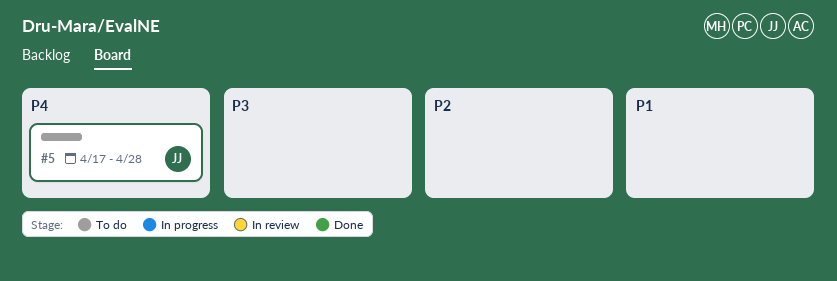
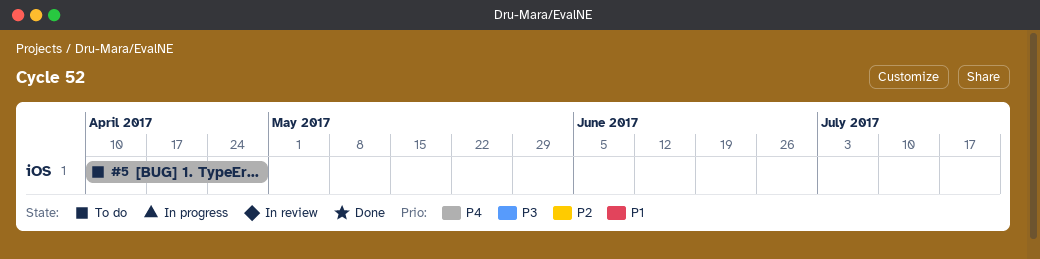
#5, start: Apr 17 -> Apr 10

